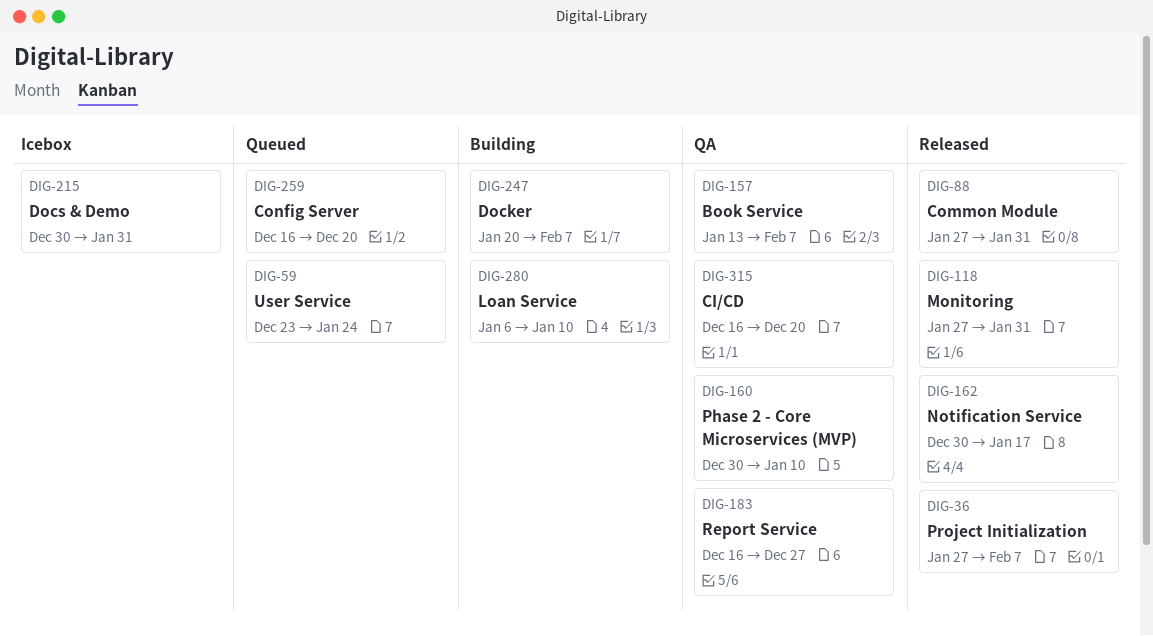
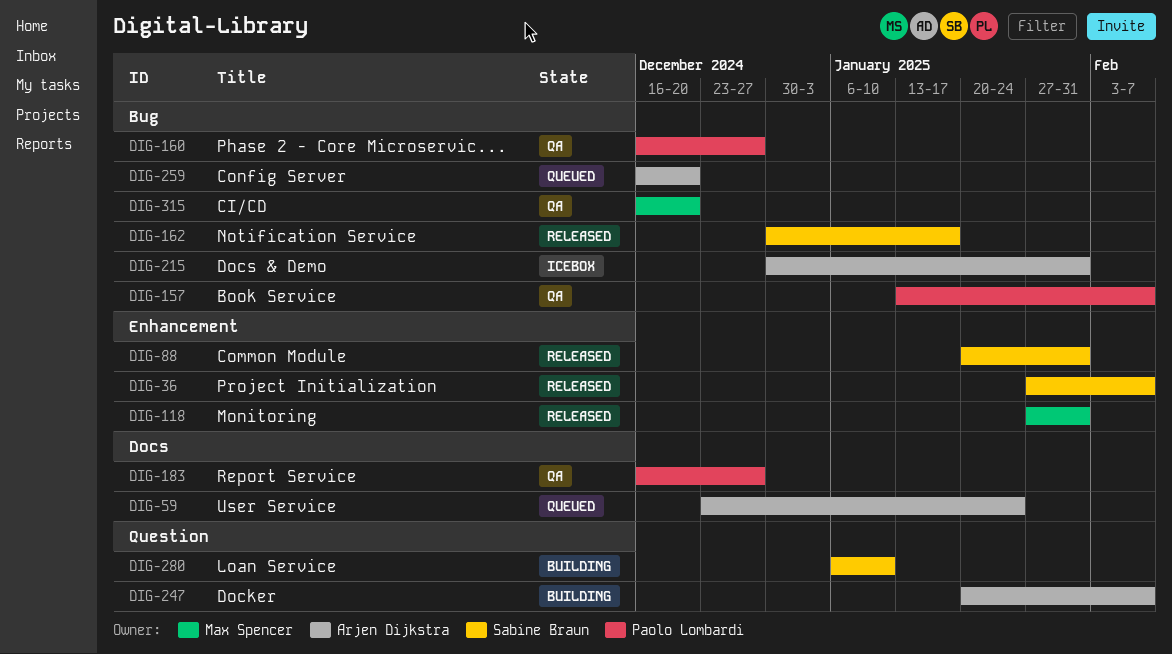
DIG-88, start: Jan 27 -> Jan 20
DIG-160, start: Dec 30 -> Dec 16
DIG-160, due: Jan 10 -> Dec 27

